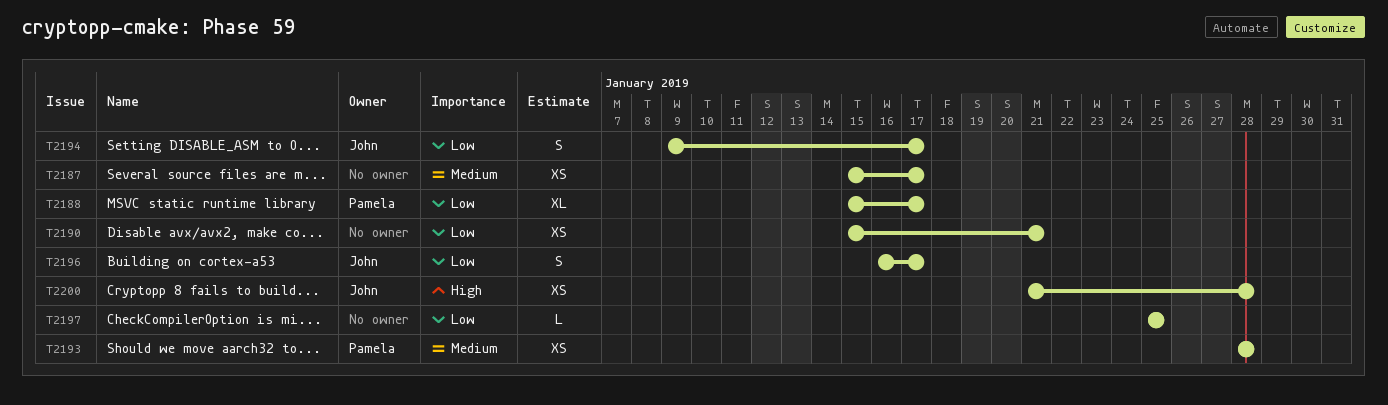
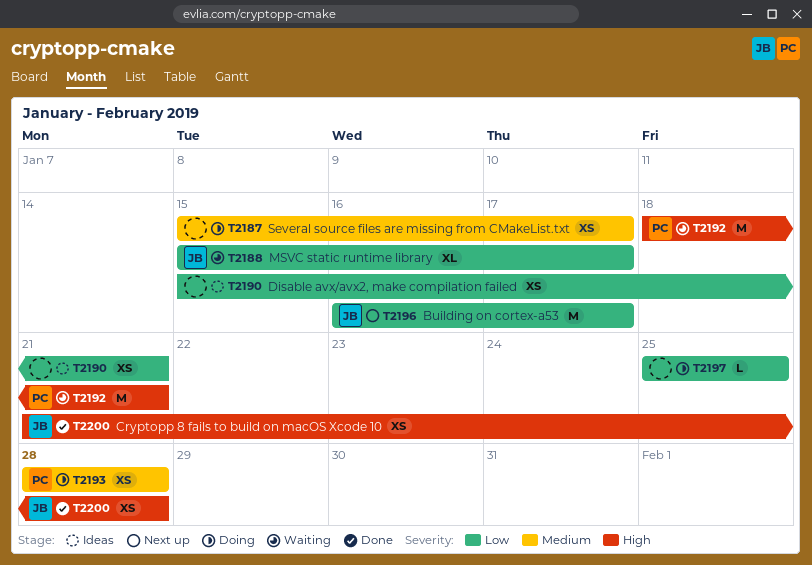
T2188, owner: Pamela -> John
T2192: none -> present
T2194: present -> none
T2196, estimate: S -> M

